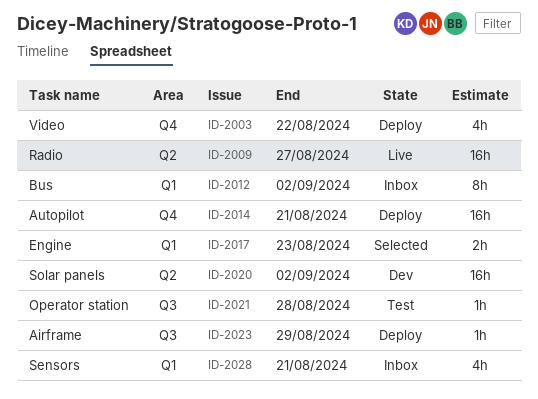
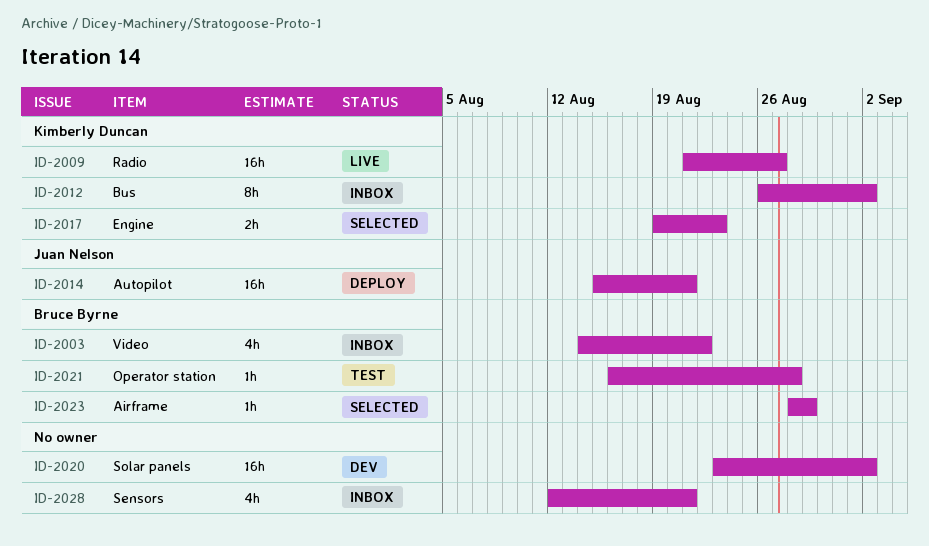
ID-2003, status: Deploy -> Inbox
ID-2023, status: Deploy -> Selected

